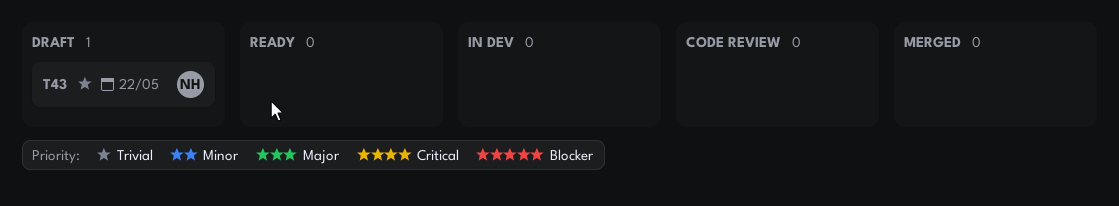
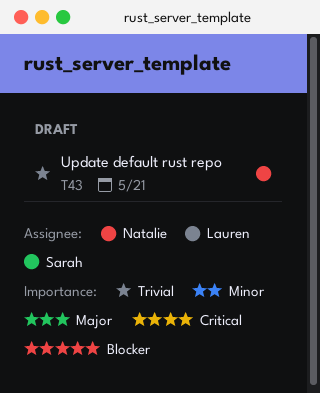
T43, due: May 22 -> May 21

